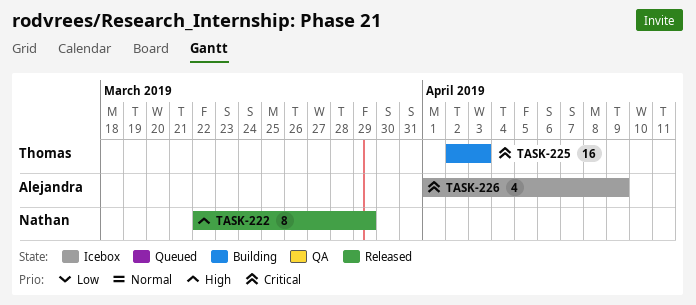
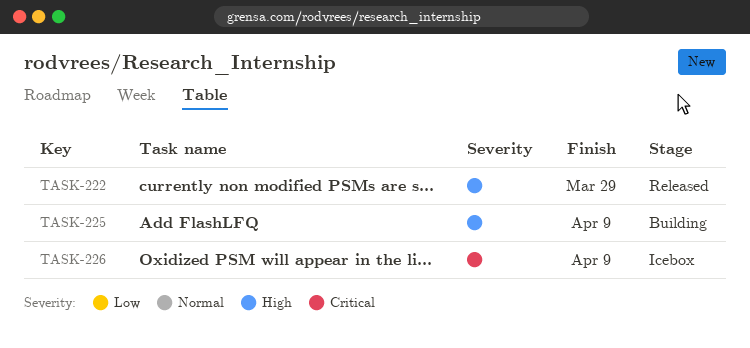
TASK-225, priority: Critical -> High
TASK-225, due: Apr 3 -> Apr 9

